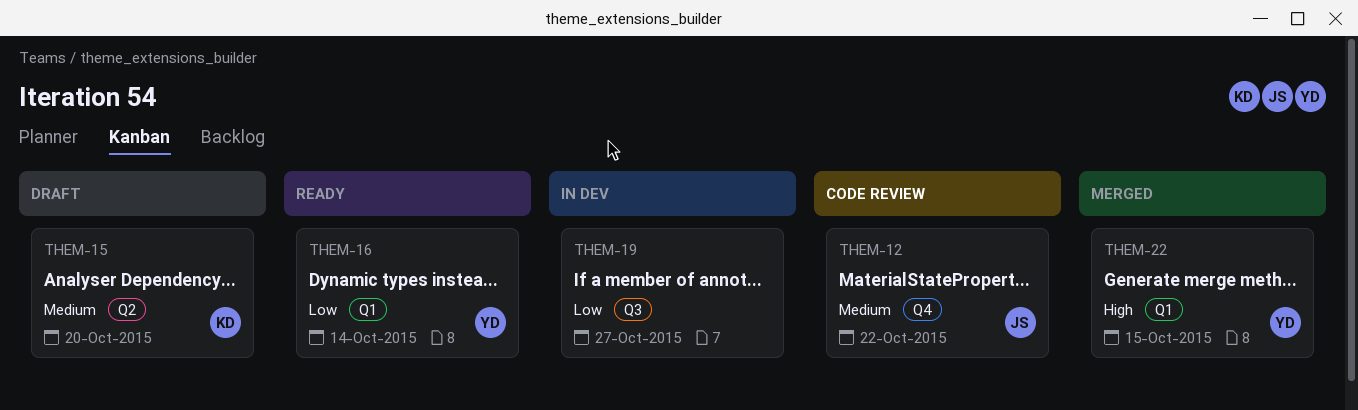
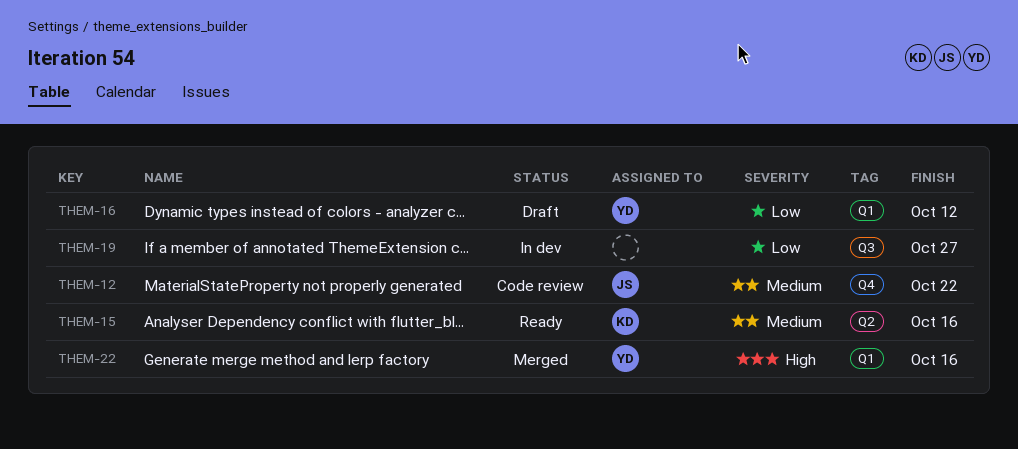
THEM-15, status: Draft -> Ready
THEM-15, due: Oct 20 -> Oct 16
THEM-16, status: Ready -> Draft
THEM-16, due: Oct 14 -> Oct 12
THEM-22, due: Oct 15 -> Oct 16

